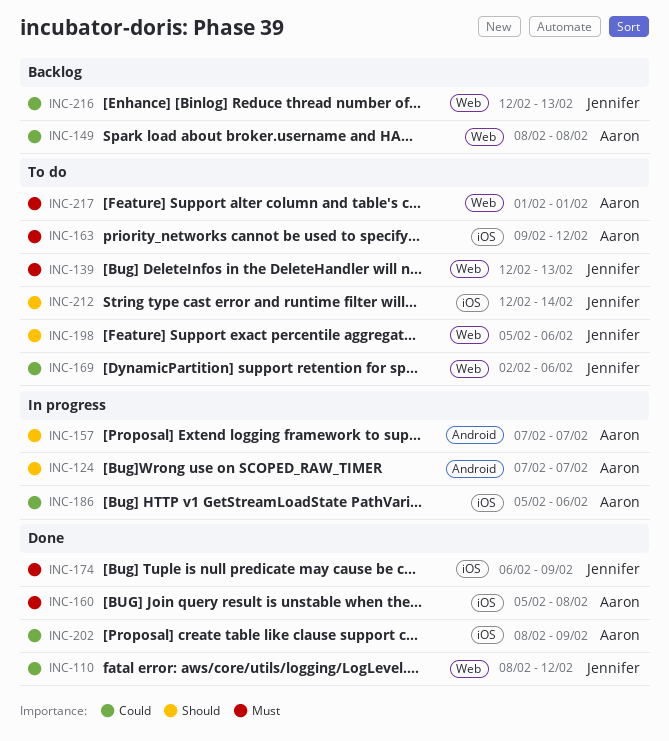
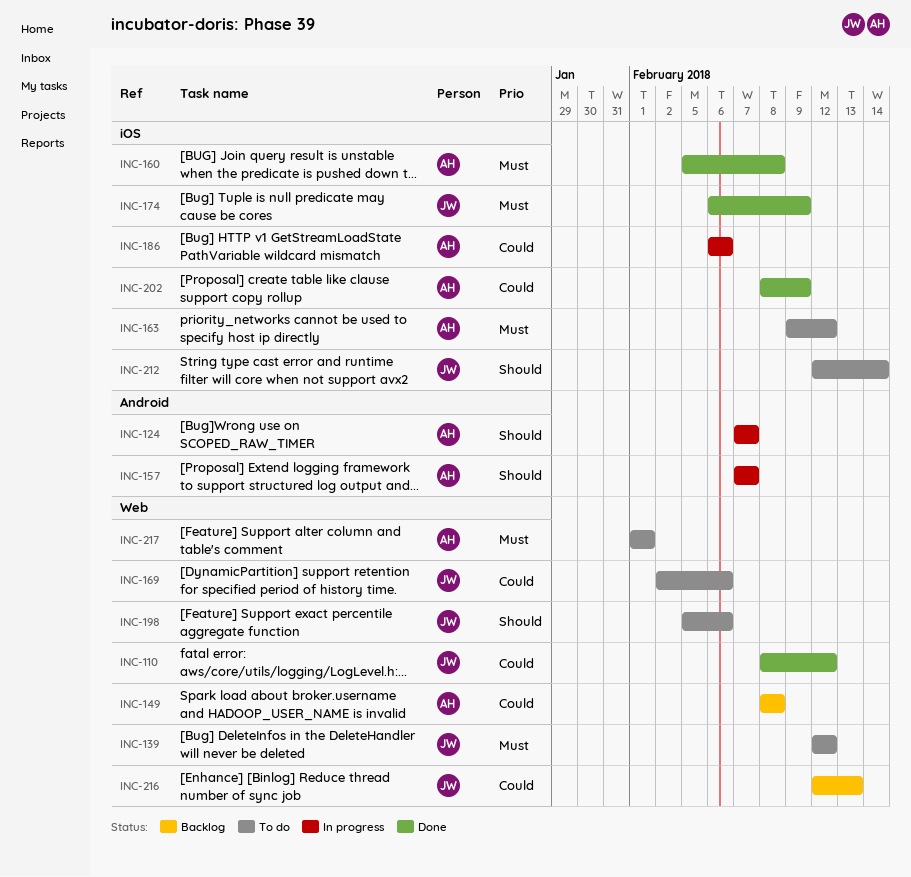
INC-139, due: Feb 13 -> Feb 12
INC-186, start: Feb 5 -> Feb 6

